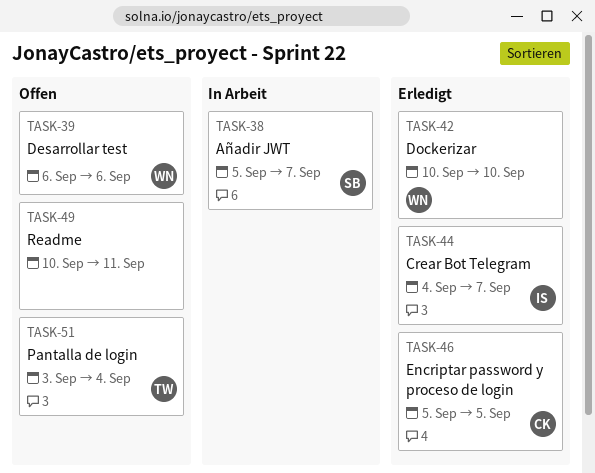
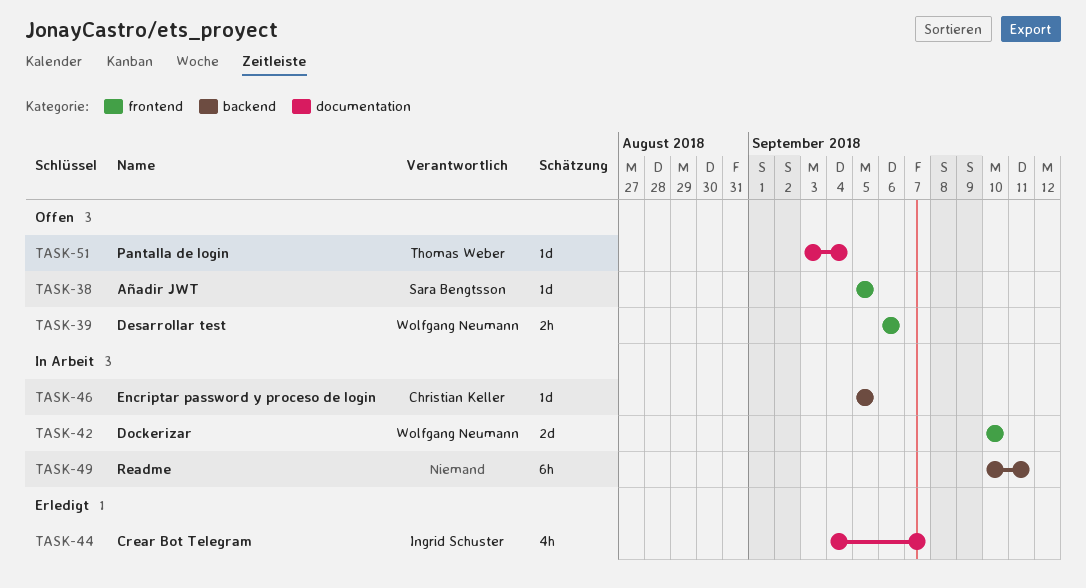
TASK-38, status: In Arbeit -> Offen
TASK-38, due: Sep 7 -> Sep 5
TASK-42, status: Erledigt -> In Arbeit
TASK-46, status: Erledigt -> In Arbeit
TASK-49, status: Offen -> In Arbeit

